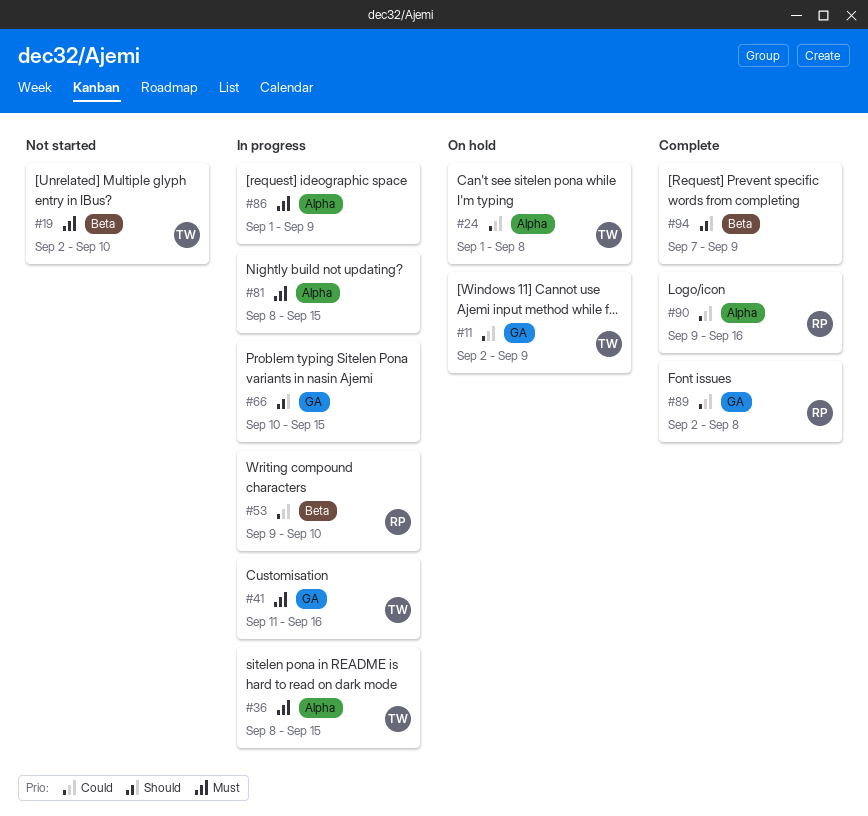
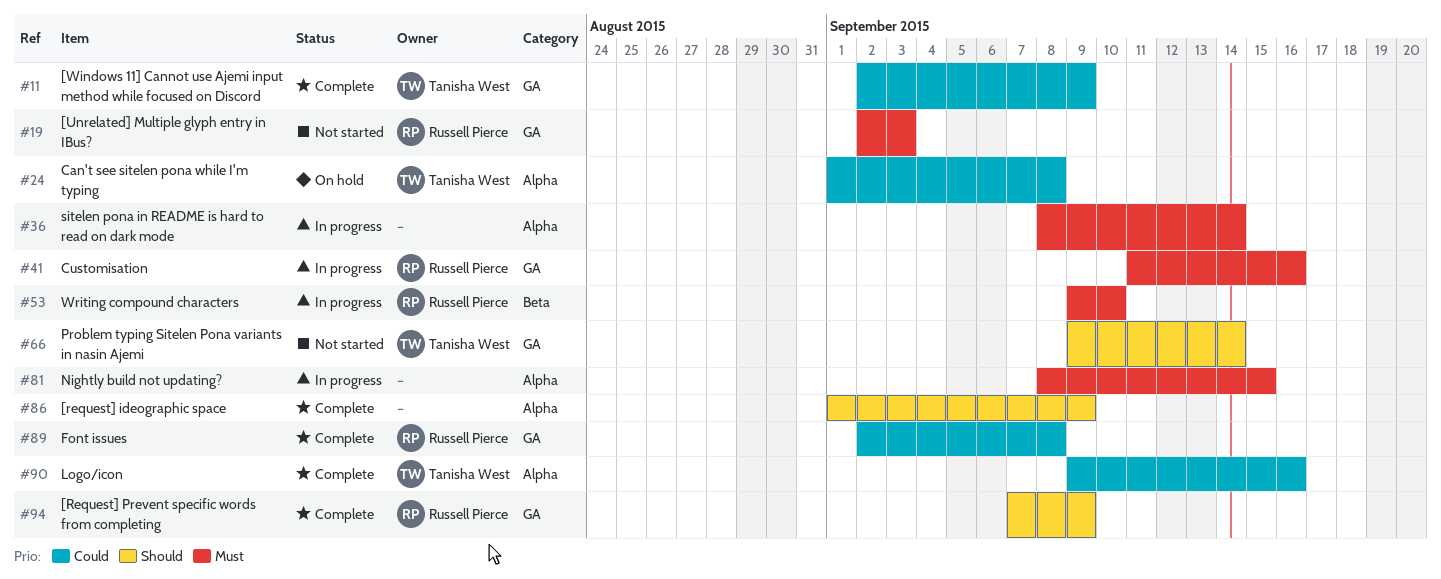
#11, status: On hold -> Complete
#19, owner: Tanisha West -> Russell Pierce
#19, label: Beta -> GA
#19, due: Sep 10 -> Sep 3
#36, owner: Tanisha West -> none
#36, due: Sep 15 -> Sep 14
#41, owner: Tanisha West -> Russell Pierce
#53, priority: Could -> Must
#66, status: In progress -> Not started
#66, owner: none -> Tanisha West
#66, start: Sep 10 -> Sep 9
#66, due: Sep 15 -> Sep 14
#86, status: In progress -> Complete
#86, priority: Must -> Should
#90, owner: Russell Pierce -> Tanisha West
#94, owner: none -> Russell Pierce
#94, label: Beta -> GA

